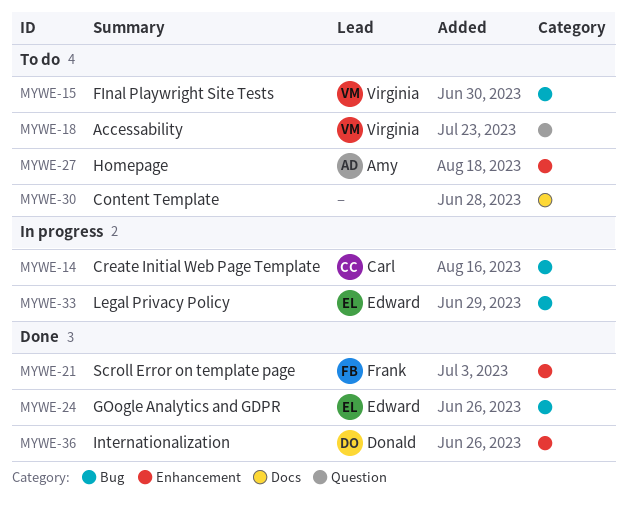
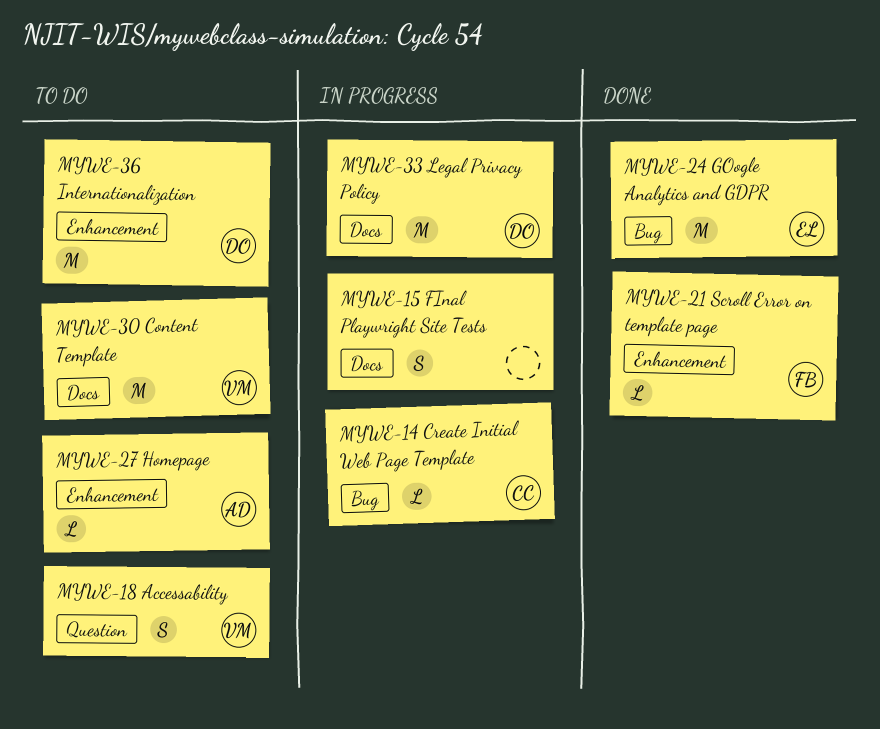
MYWE-15, status: To do -> In progress
MYWE-15, owner: Virginia -> none
MYWE-15, label: Bug -> Docs
MYWE-30, owner: none -> Virginia
MYWE-33, owner: Edward -> Donald
MYWE-33, label: Bug -> Docs
MYWE-36, status: Done -> To do

